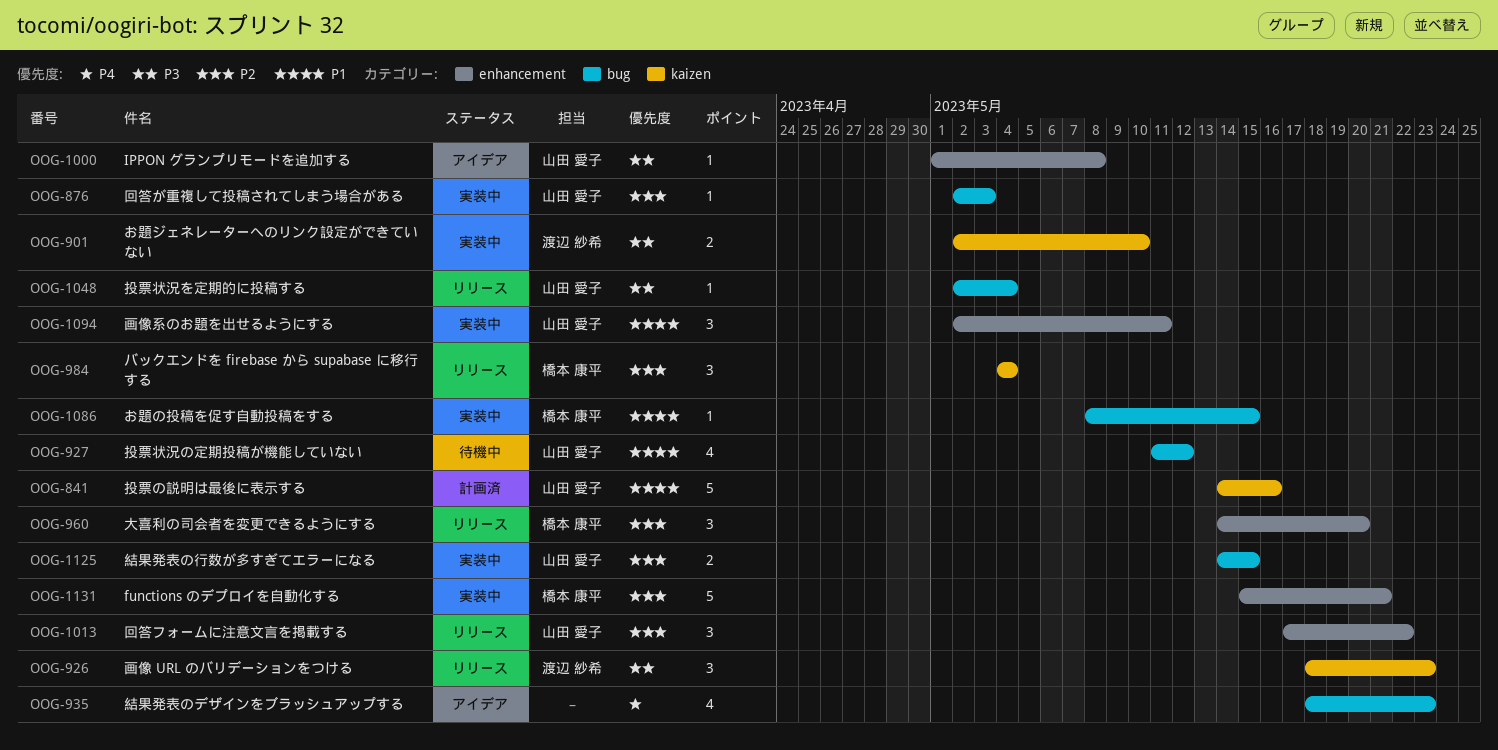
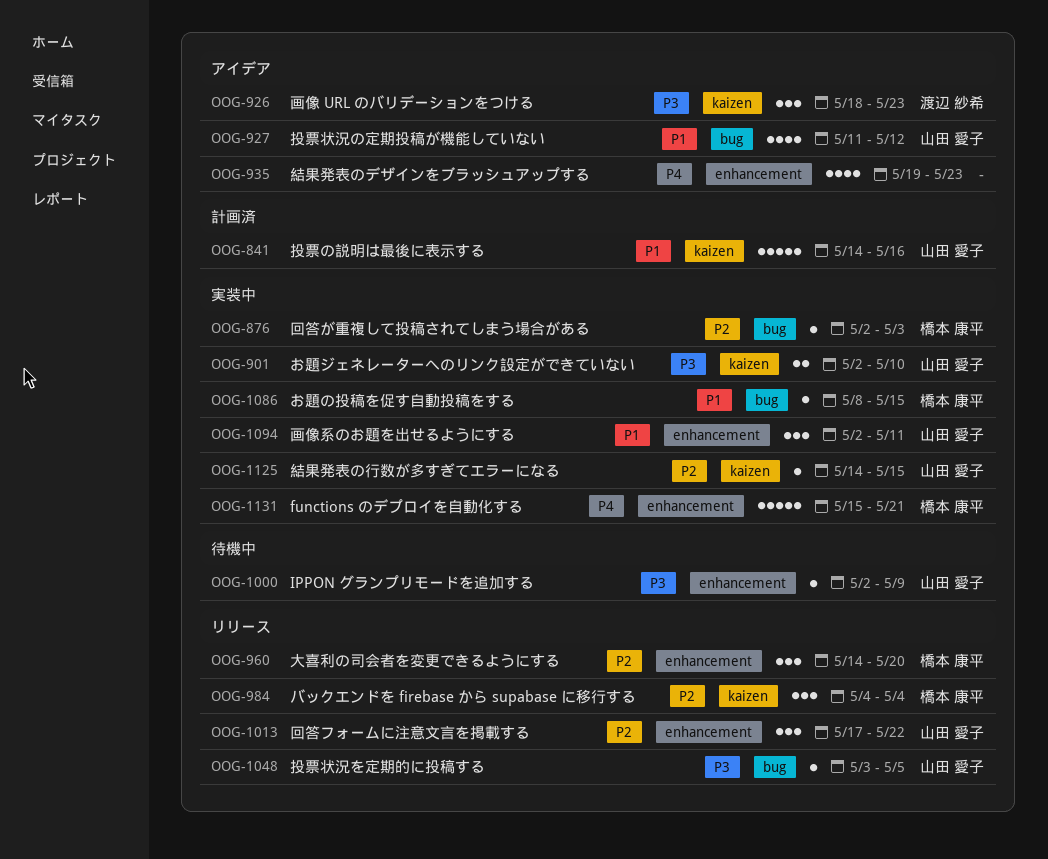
OOG-876, owner: 山田 愛子 -> 橋本 康平
OOG-901, owner: 渡辺 紗希 -> 山田 愛子
OOG-926, status: リリース -> アイデア
OOG-927, status: 待機中 -> アイデア
OOG-935, label: bug -> enhancement
OOG-935, start: May 18 -> May 19
OOG-1000, status: アイデア -> 待機中
OOG-1000, start: May 1 -> May 2
OOG-1000, due: May 8 -> May 9
OOG-1048, start: May 2 -> May 3
OOG-1048, due: May 4 -> May 5
OOG-1125, label: bug -> kaizen
OOG-1125, estimate: 2 -> 1
OOG-1131, priority: P2 -> P4

